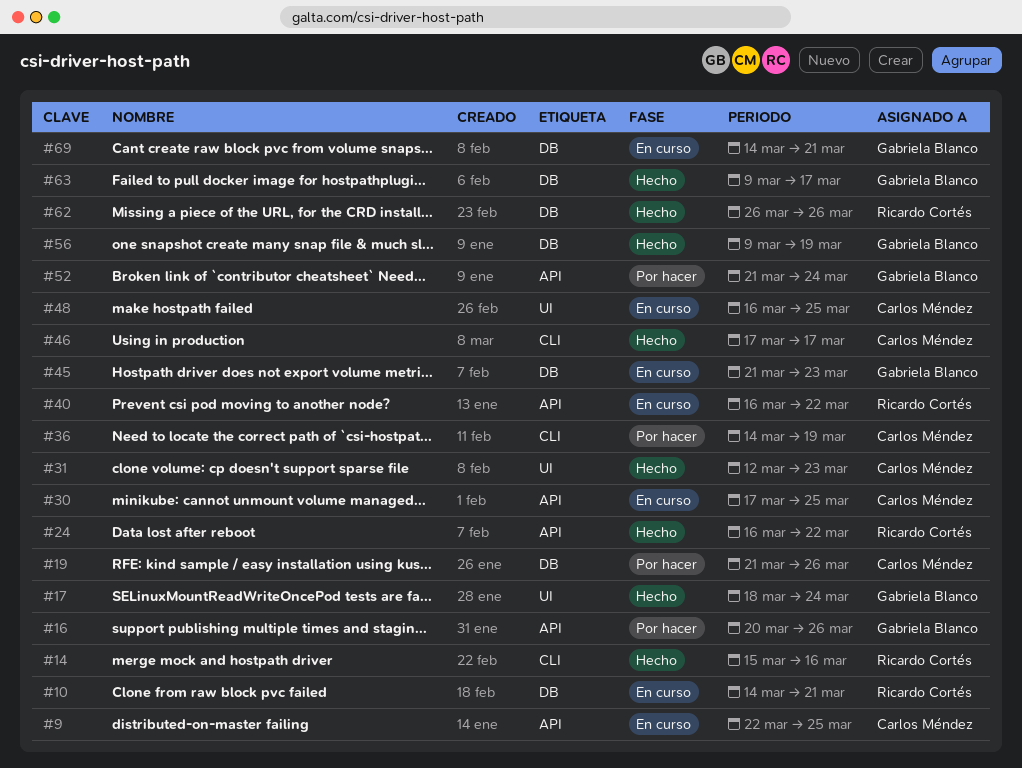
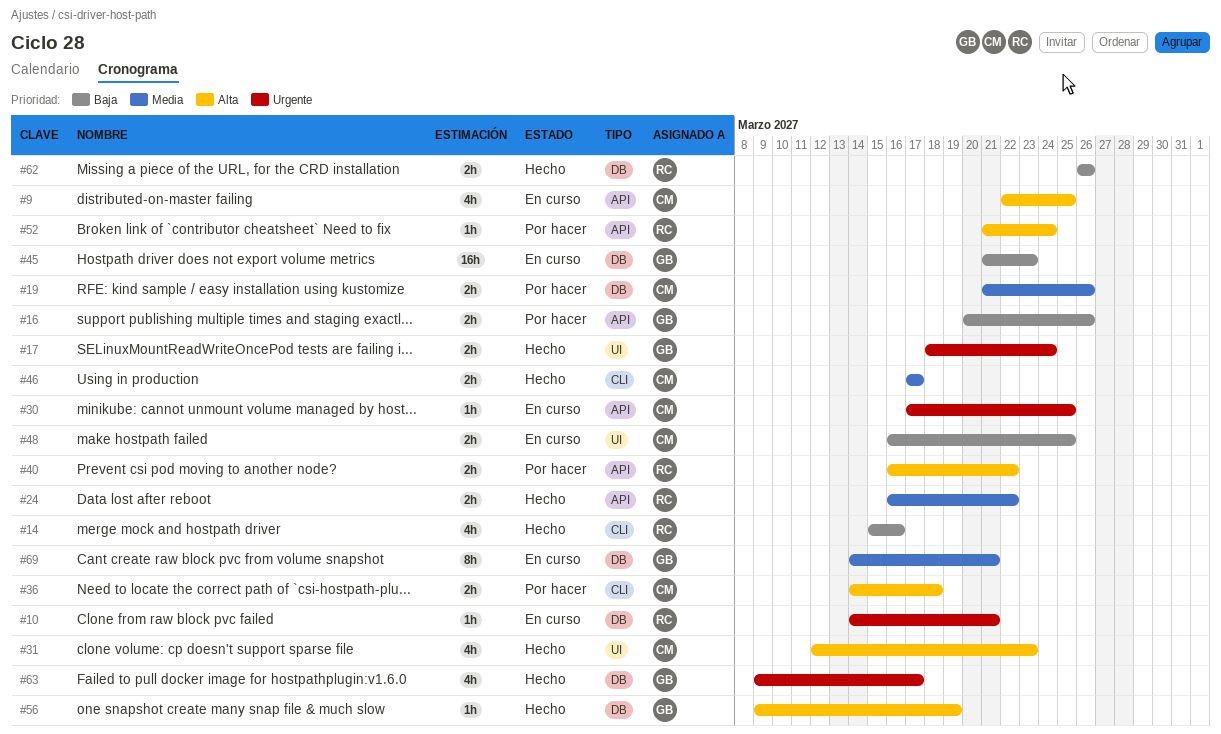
#36, due: Mar 19 -> Mar 18
#40, status: En curso -> Por hacer
#52, owner: Gabriela Blanco -> Ricardo Cortés

